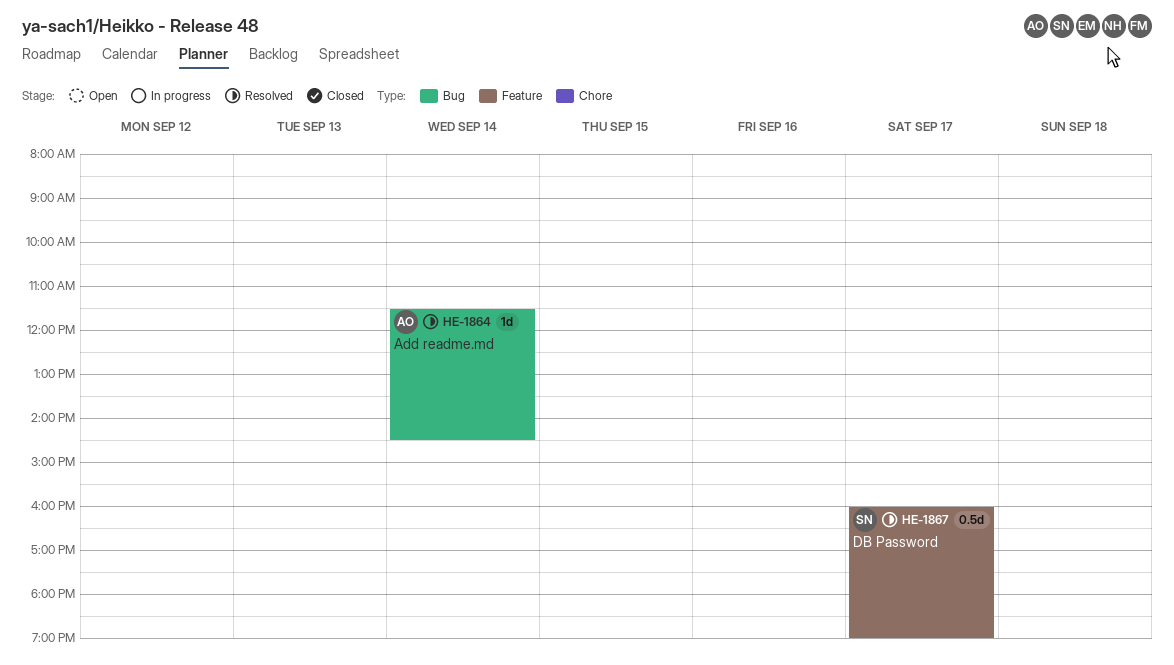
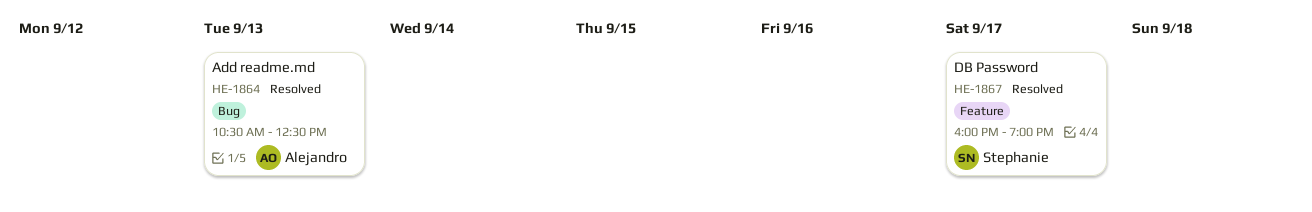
HE-1864, day: Sep 14 -> Sep 13
HE-1864, begins: 11:30 -> 10:30
HE-1864, ends: 14:30 -> 12:30

